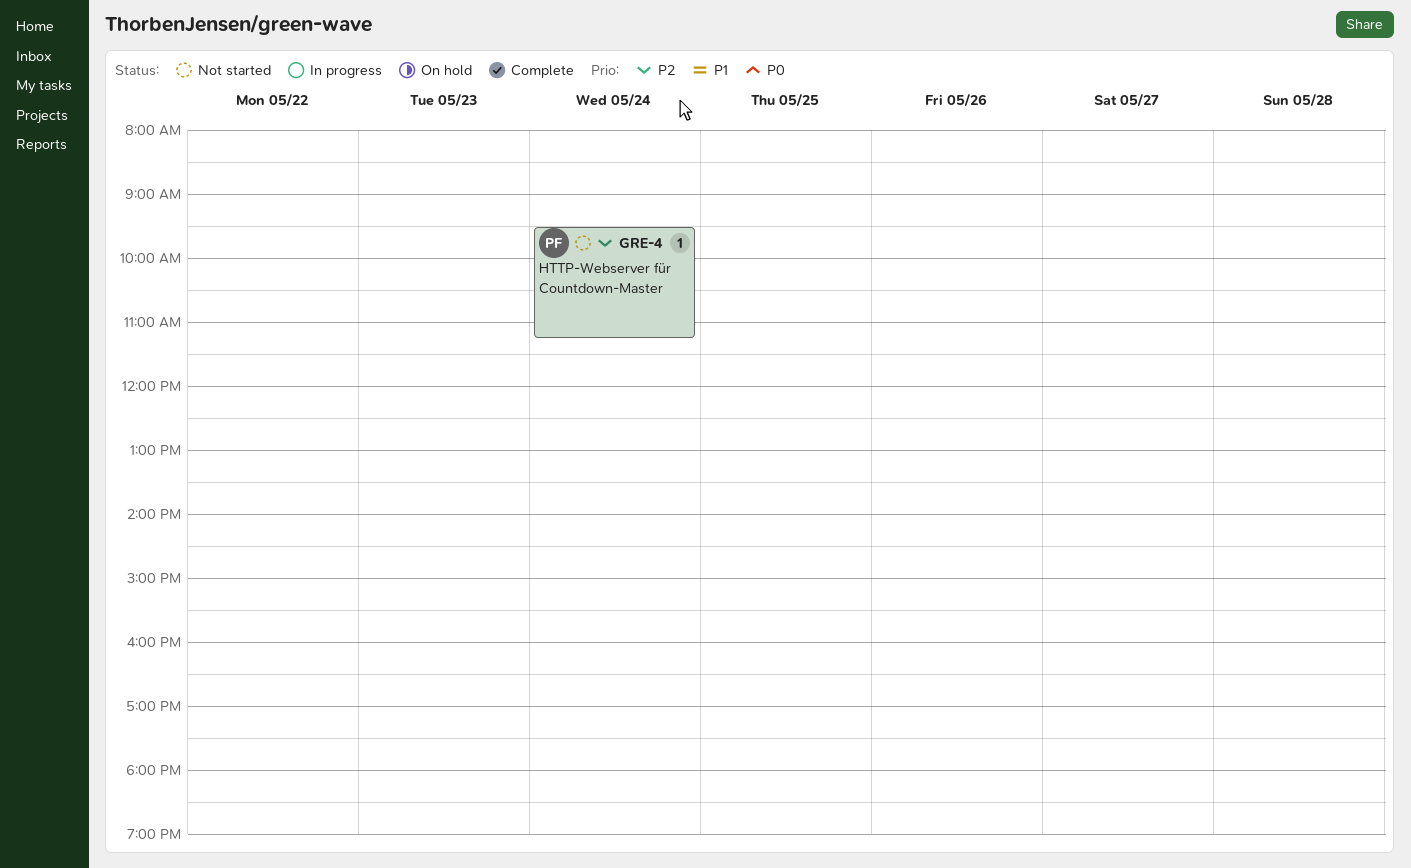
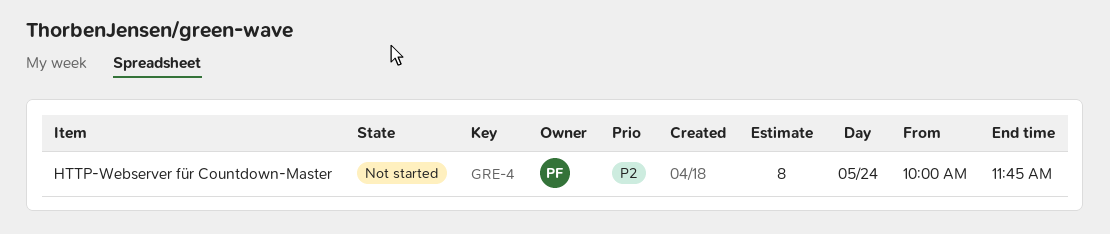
GRE-4, estimate: 1 -> 8
GRE-4, begins: 09:30 -> 10:00
GRE-4, ends: 11:15 -> 11:45

